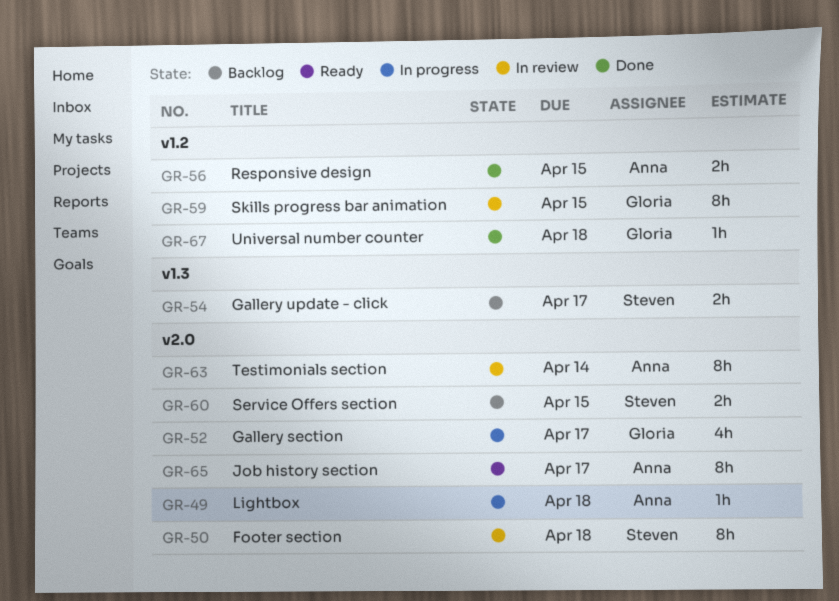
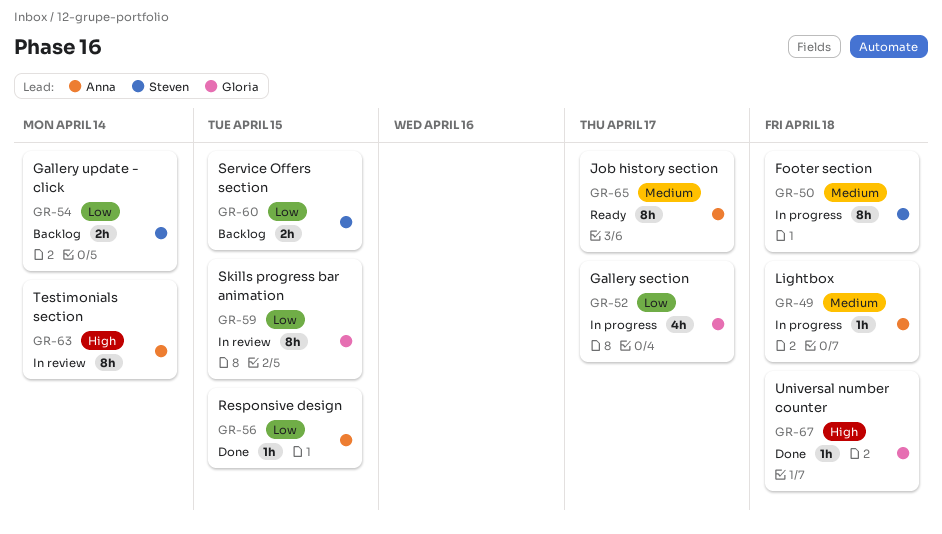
GR-50, status: In review -> In progress
GR-54, due: Apr 17 -> Apr 14
GR-56, estimate: 2h -> 1h

